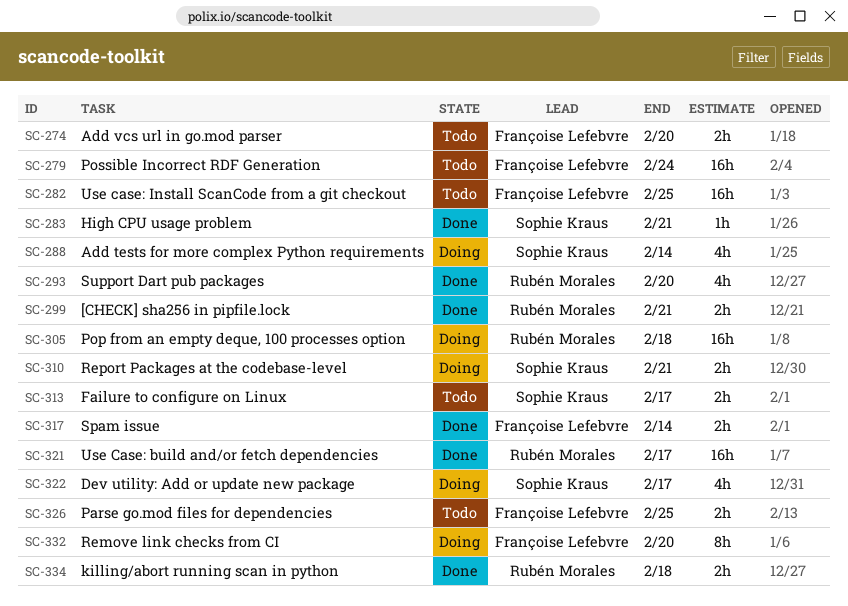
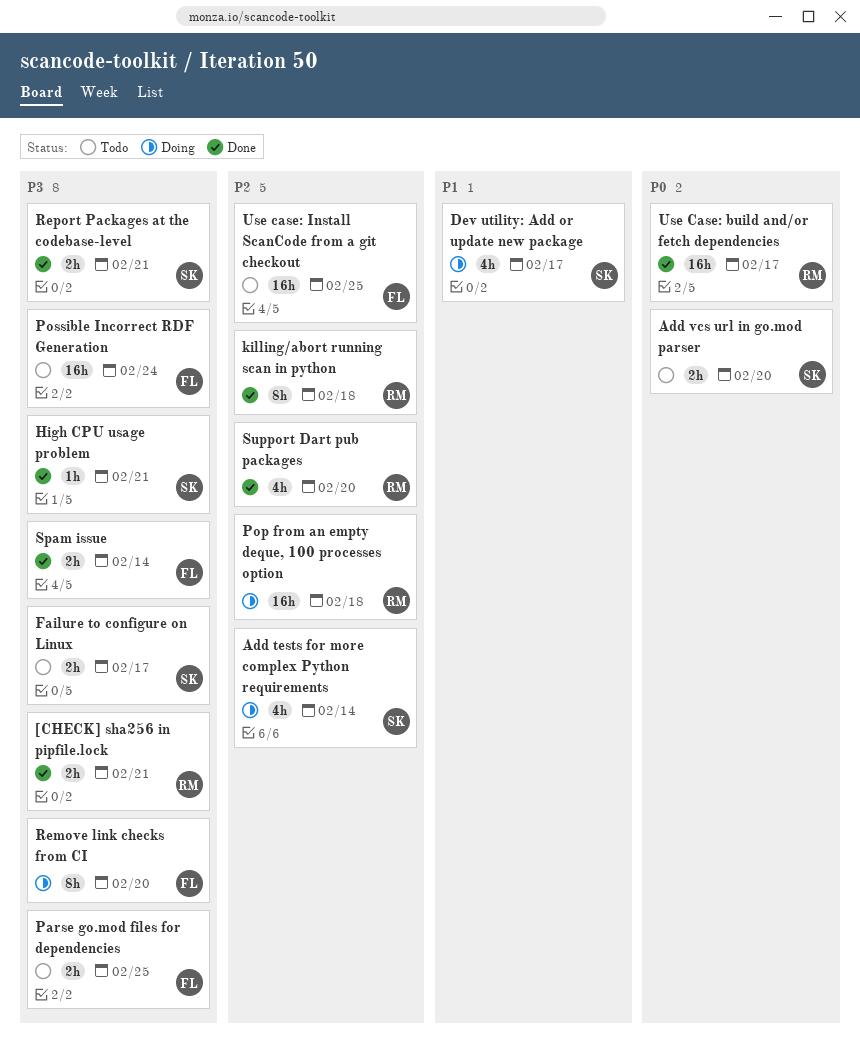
Add vcs url in go.mod parser, owner: Françoise Lefebvre -> Sophie Kraus
killing/abort running scan in python, estimate: 2h -> 8h
Report Packages at the codebase-level, status: Doing -> Done

